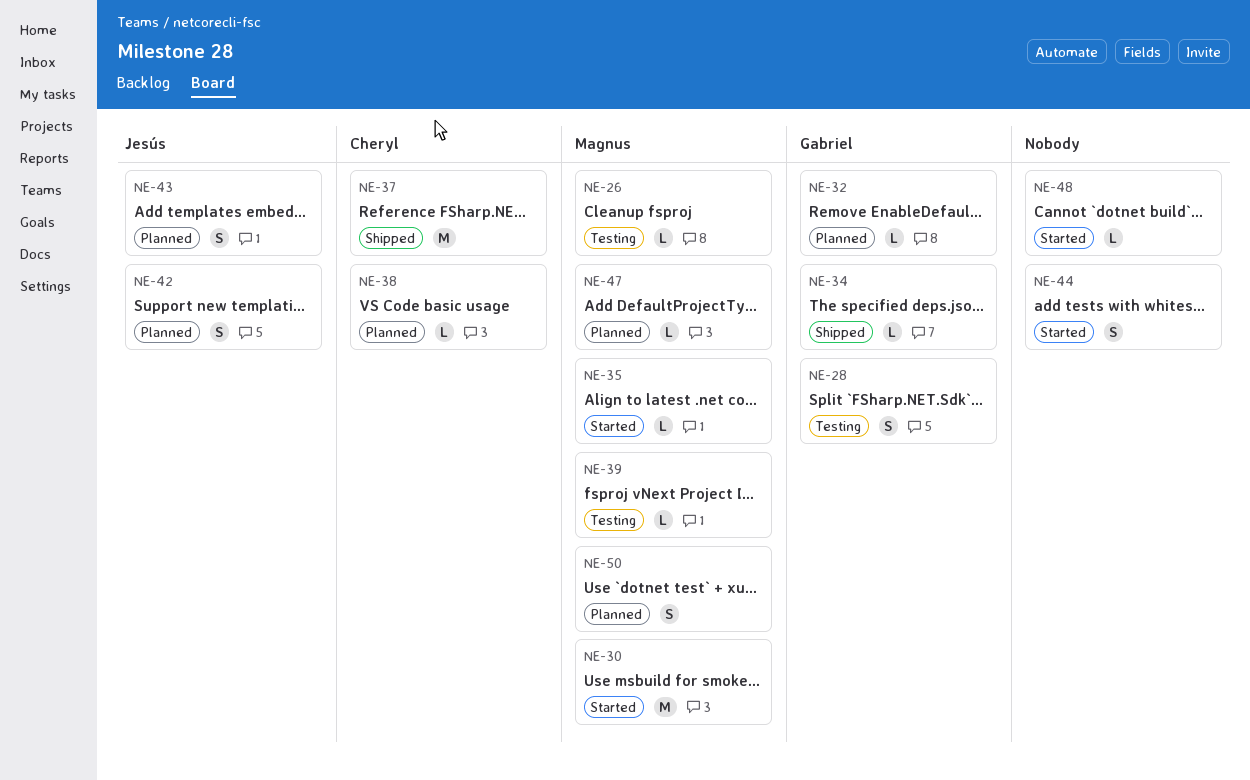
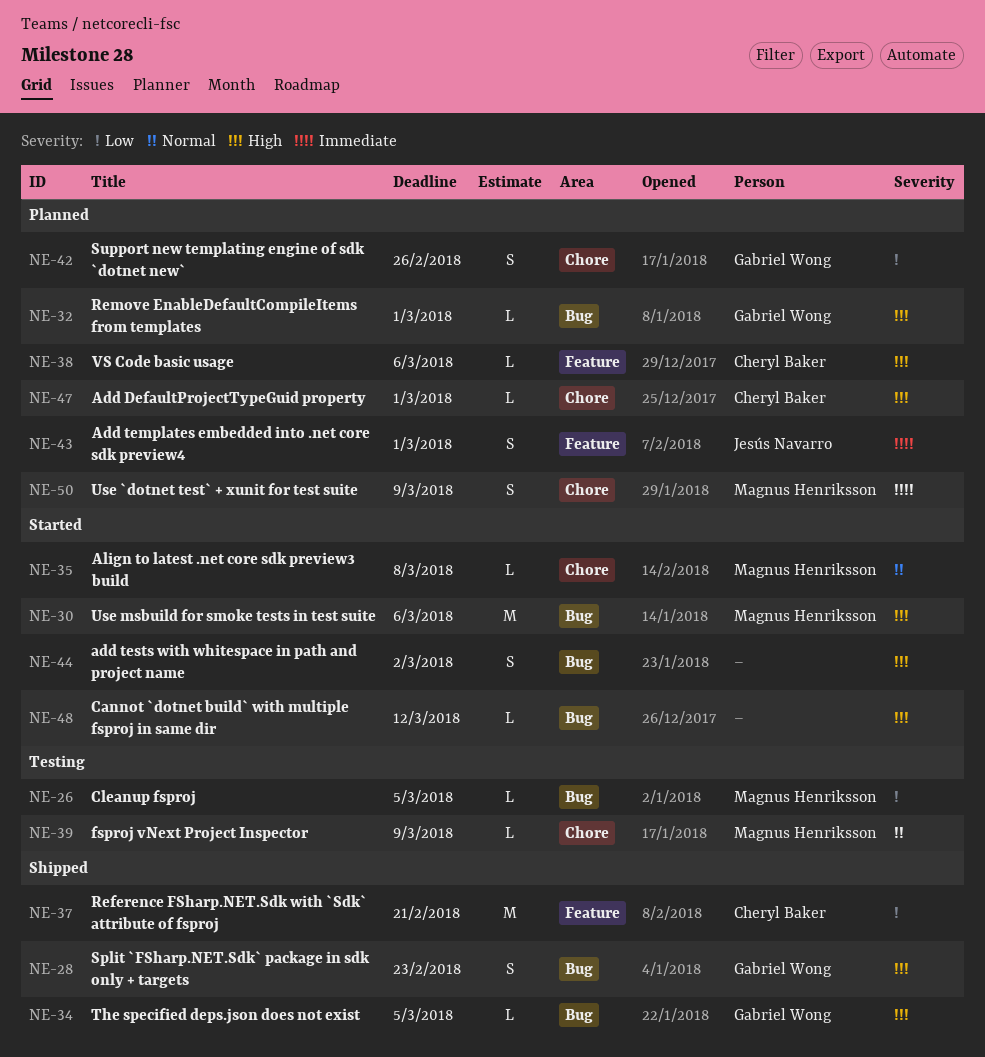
NE-28, status: Testing -> Shipped
NE-42, owner: Jesús Navarro -> Gabriel Wong
NE-47, owner: Magnus Henriksson -> Cheryl Baker

